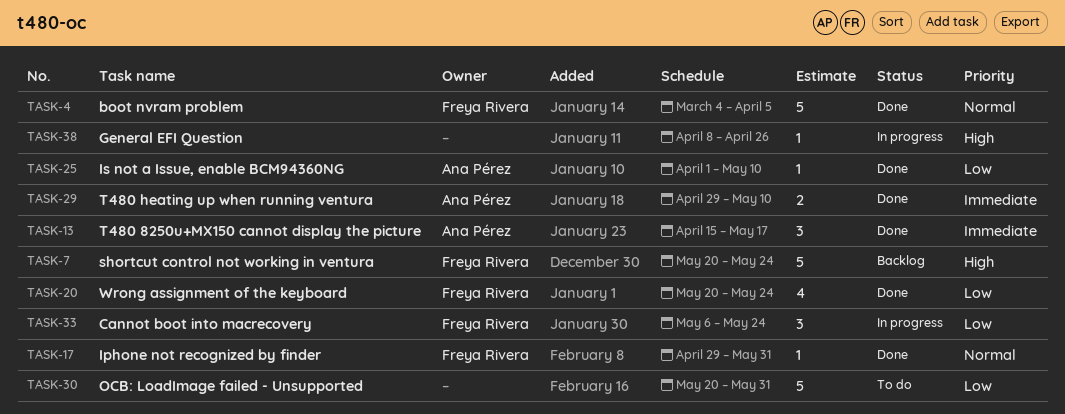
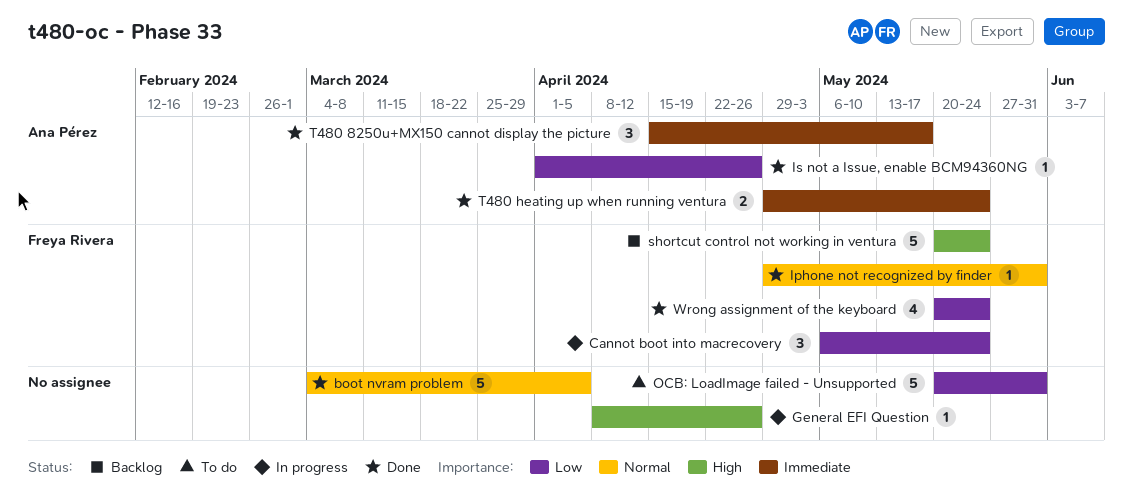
boot nvram problem, owner: Freya Rivera -> none
Is not a Issue, enable BCM94360NG, due: May 10 -> Apr 26
T480 heating up when running ventura, due: May 10 -> May 24

